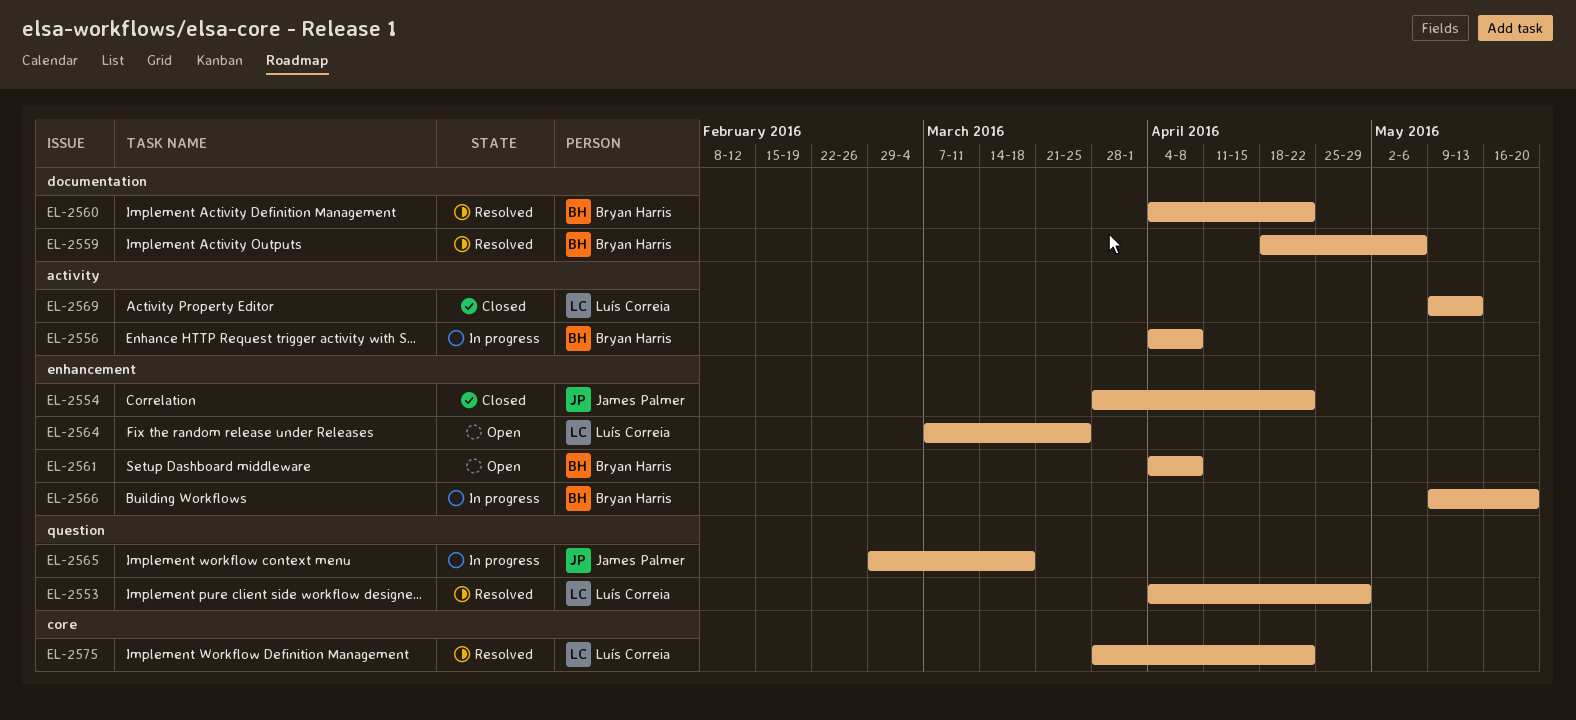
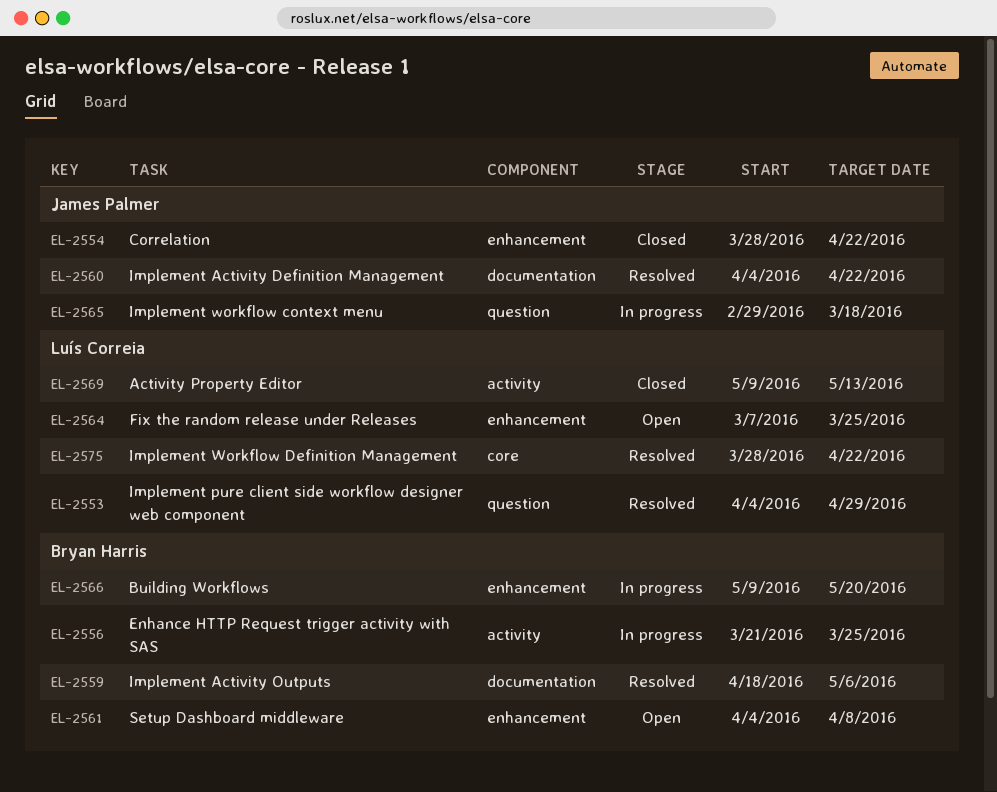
EL-2556, start: Apr 4 -> Mar 21
EL-2556, due: Apr 8 -> Mar 25
EL-2560, owner: Bryan Harris -> James Palmer

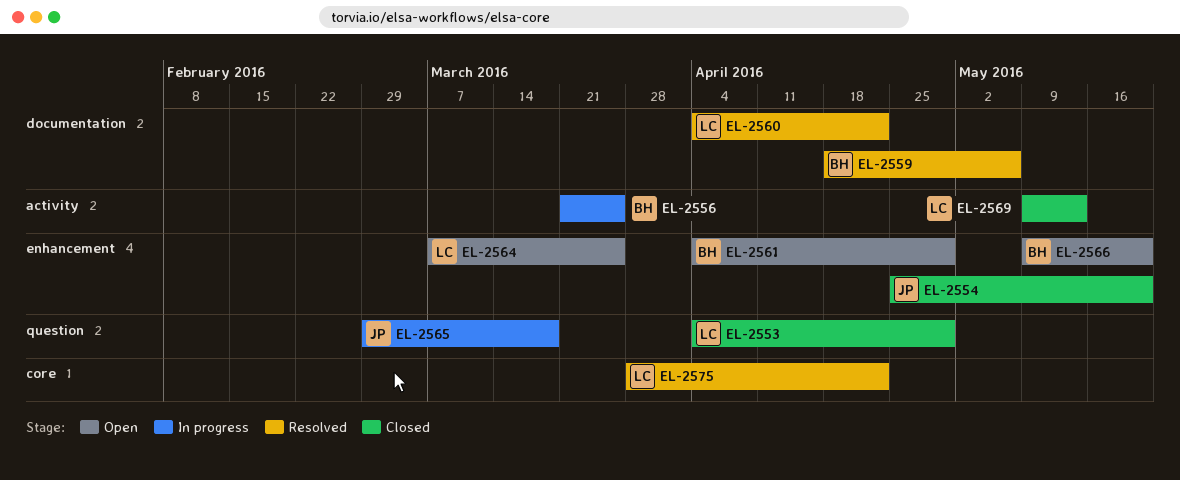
EL-2553, status: Resolved -> Closed
EL-2554, start: Mar 28 -> Apr 25
EL-2554, due: Apr 22 -> May 20
EL-2560, owner: James Palmer -> Luís Correia
EL-2561, due: Apr 8 -> Apr 29
EL-2566, status: In progress -> Open

